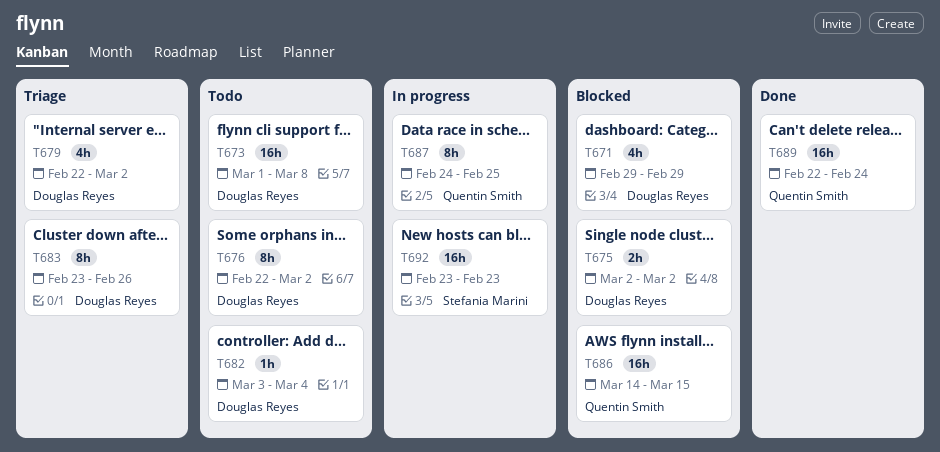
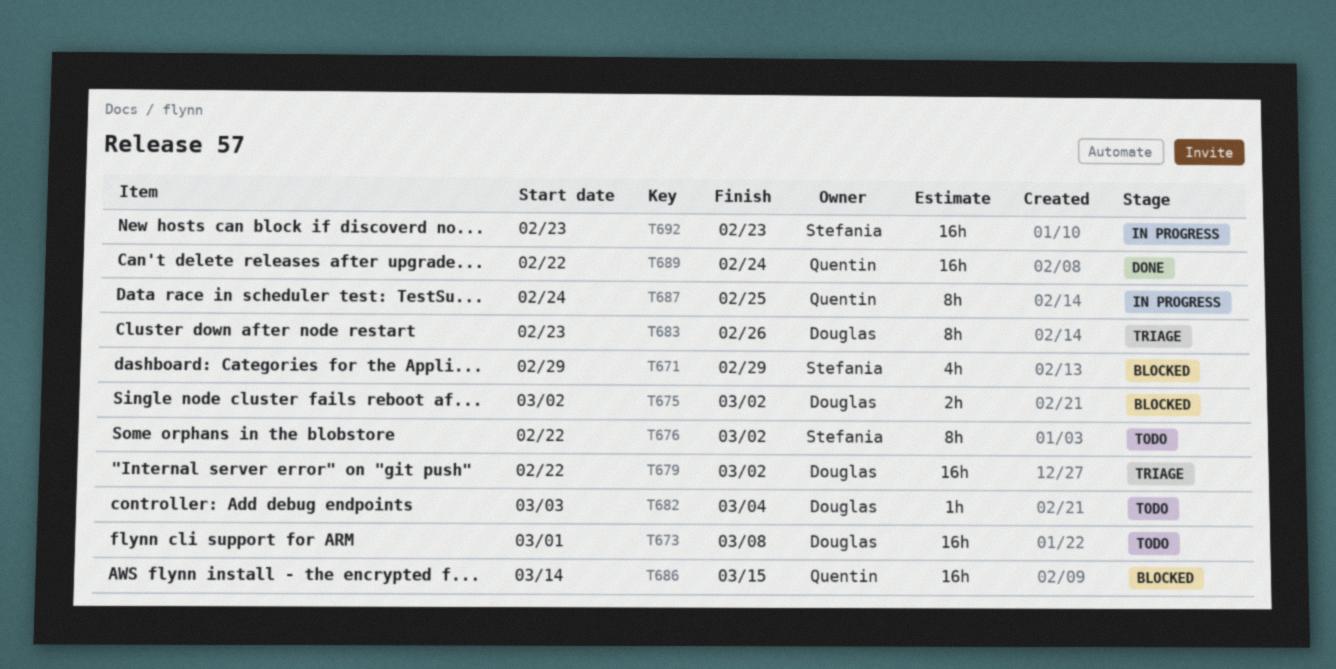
T671, owner: Douglas Reyes -> Stefania Marini
T676, owner: Douglas Reyes -> Stefania Marini
T679, estimate: 4h -> 16h

